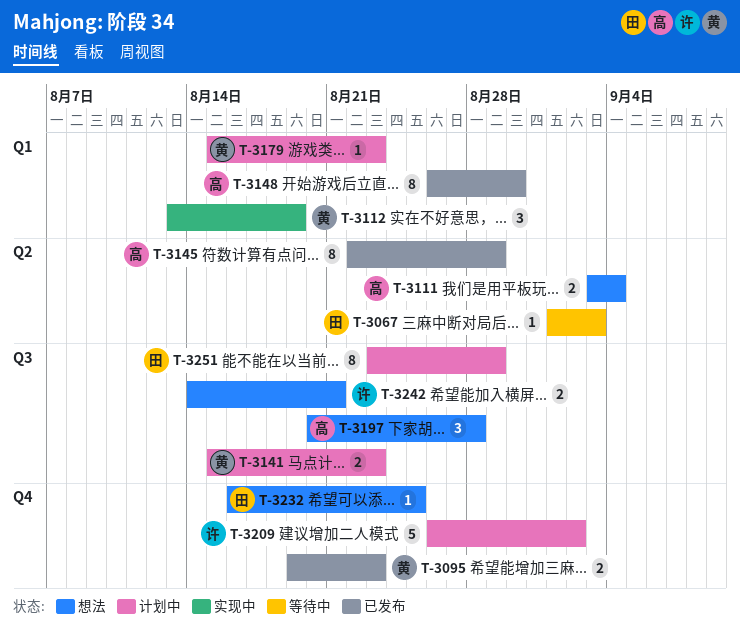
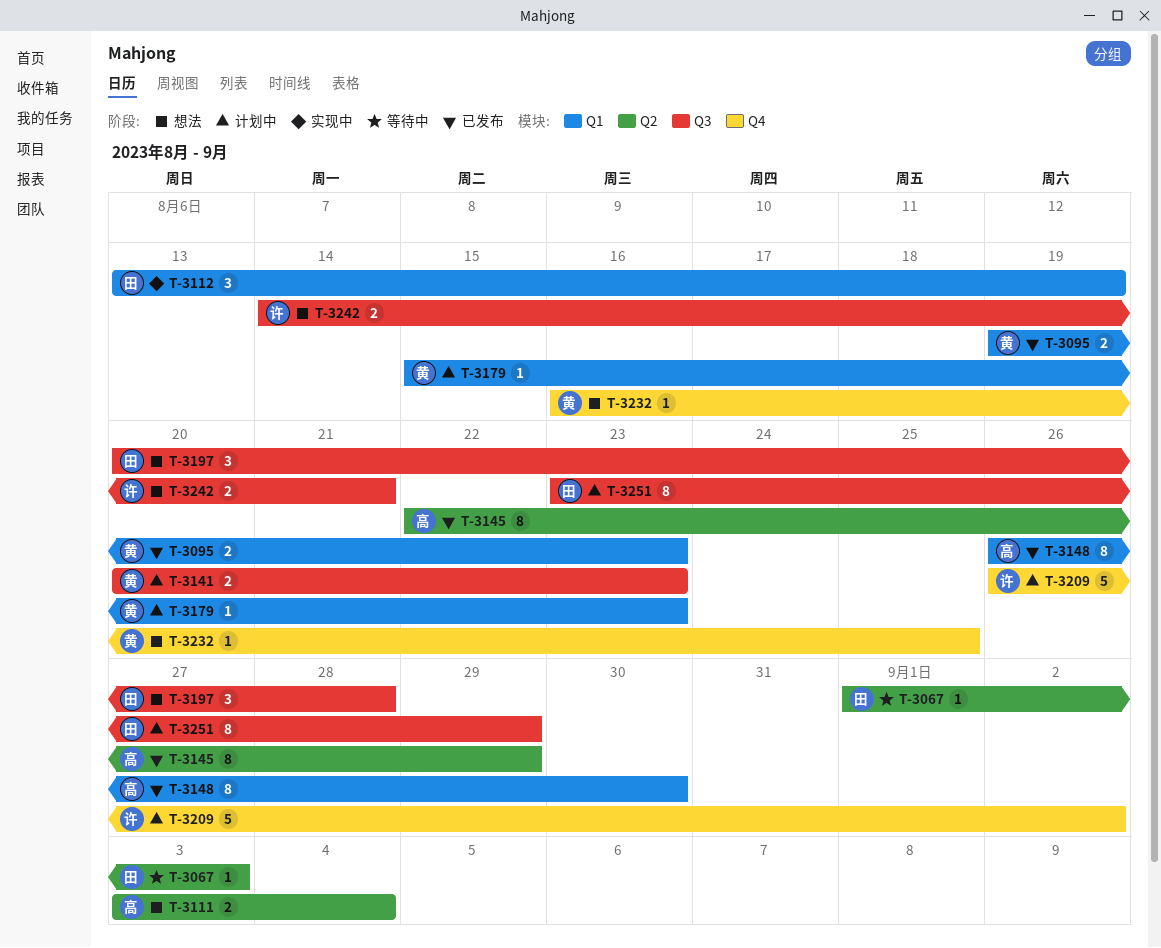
T-3095, label: Q4 -> Q1
T-3112, owner: 黄 -> 田
T-3141, start: Aug 15 -> Aug 20
T-3197, owner: 高 -> 田
T-3232, owner: 田 -> 黄

